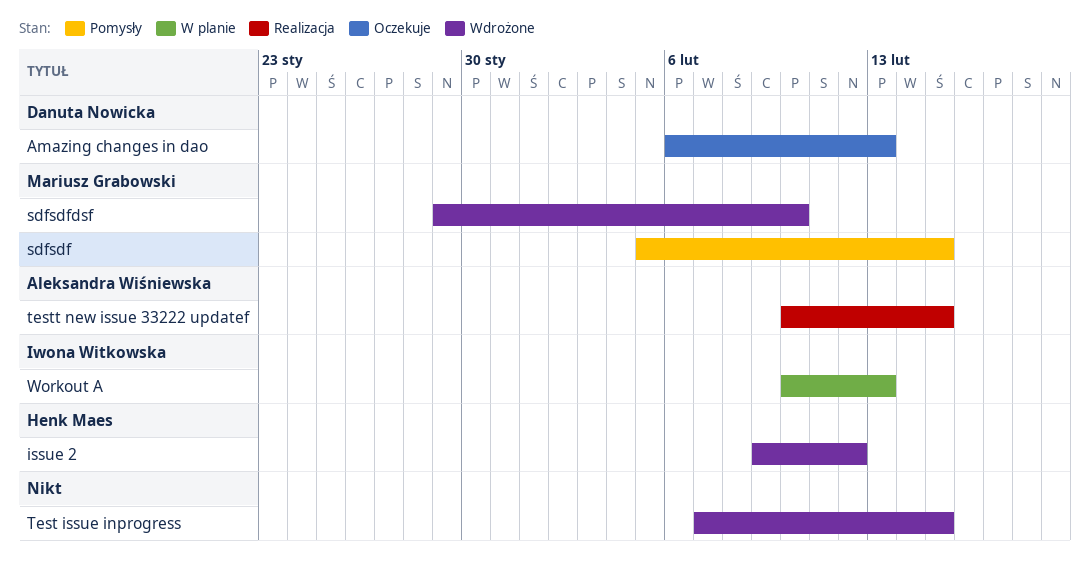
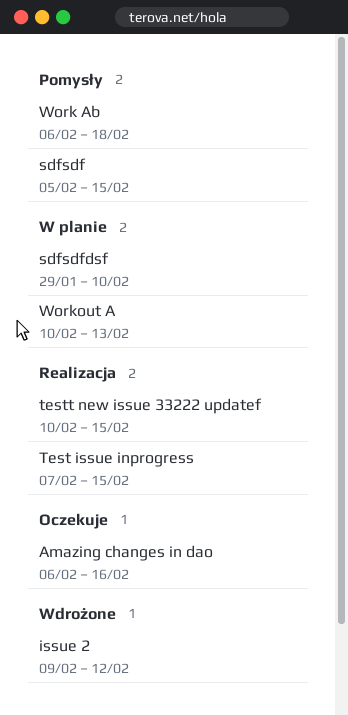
Amazing changes in dao, due: Feb 13 -> Feb 16
sdfsdfdsf, status: Wdrożone -> W planie
Test issue inprogress, status: Wdrożone -> Realizacja
Work Ab: none -> present

